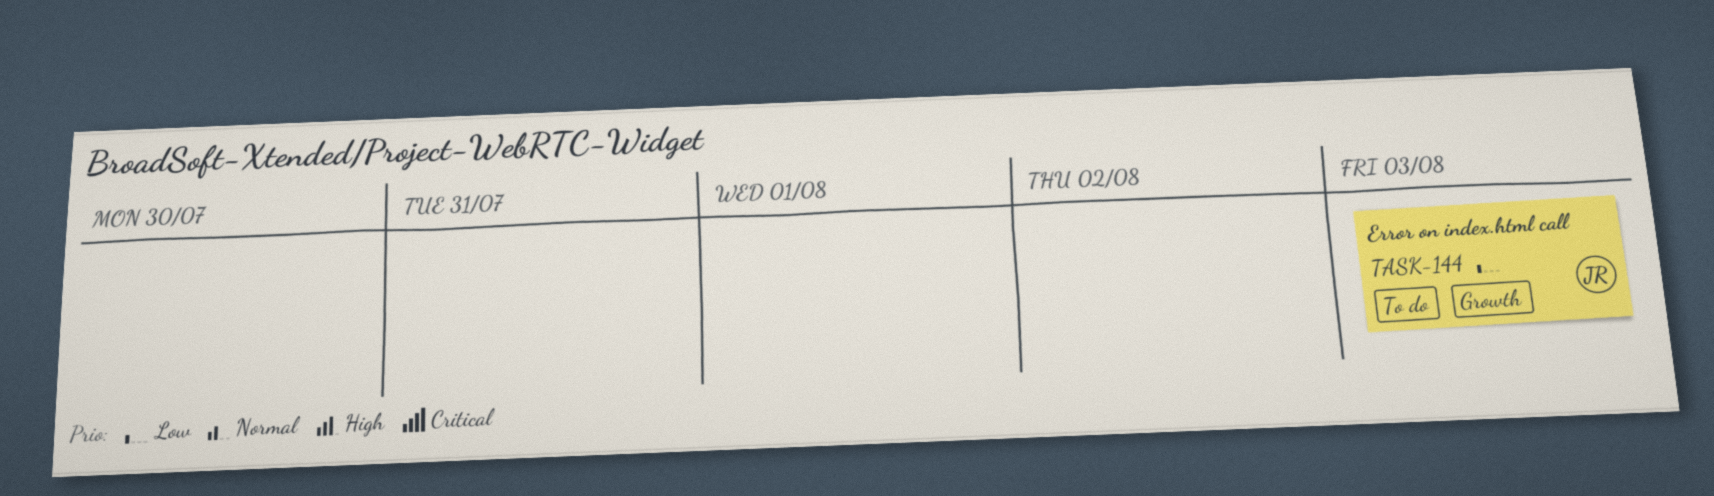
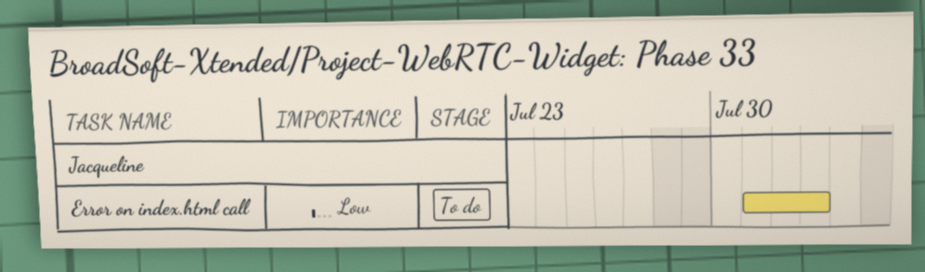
Error on index.html call, due: Aug 3 -> Aug 2

